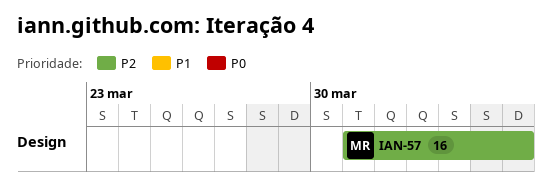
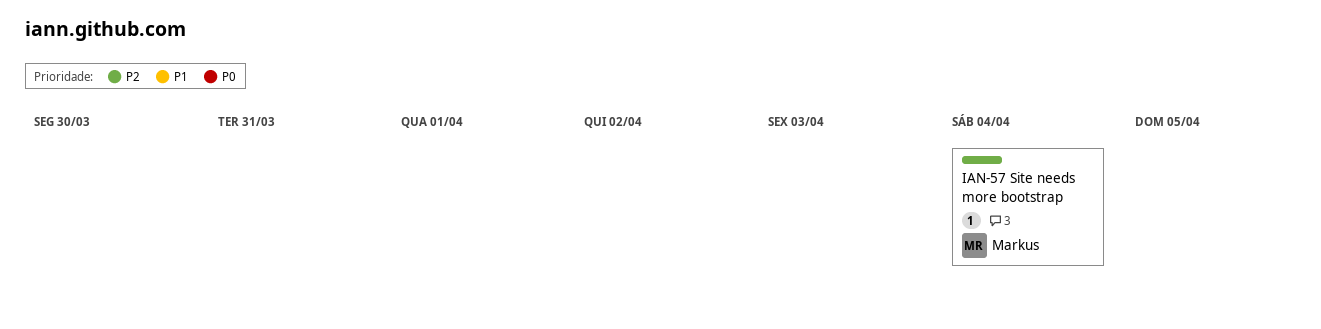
IAN-57, estimate: 16 -> 1
IAN-57, due: Apr 5 -> Apr 4

